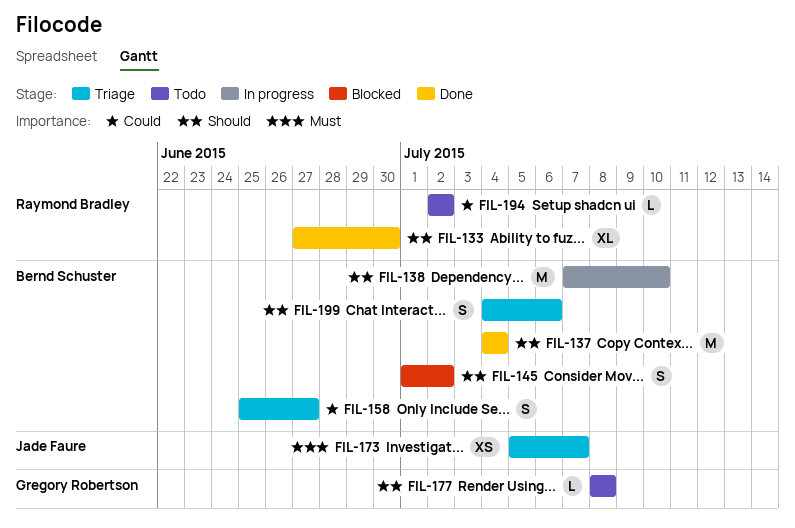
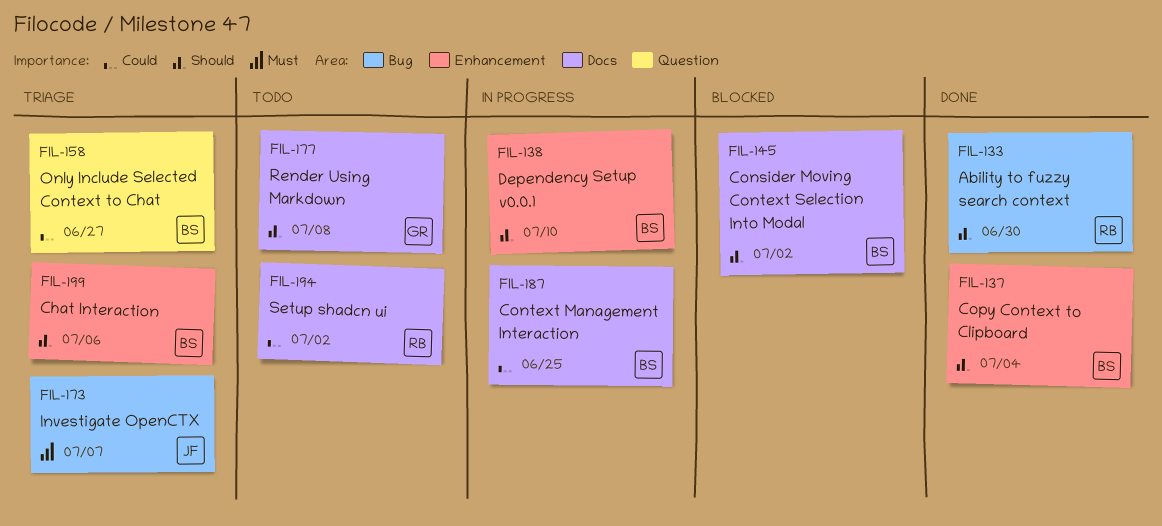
FIL-187: none -> present

